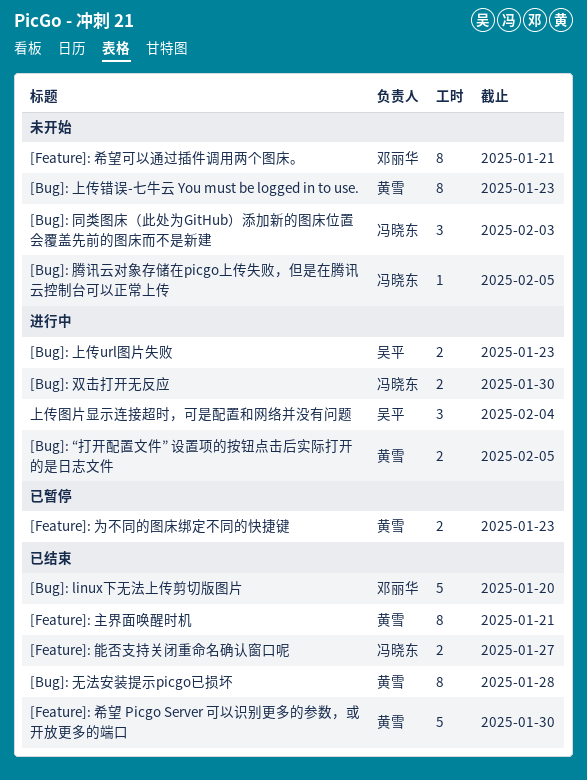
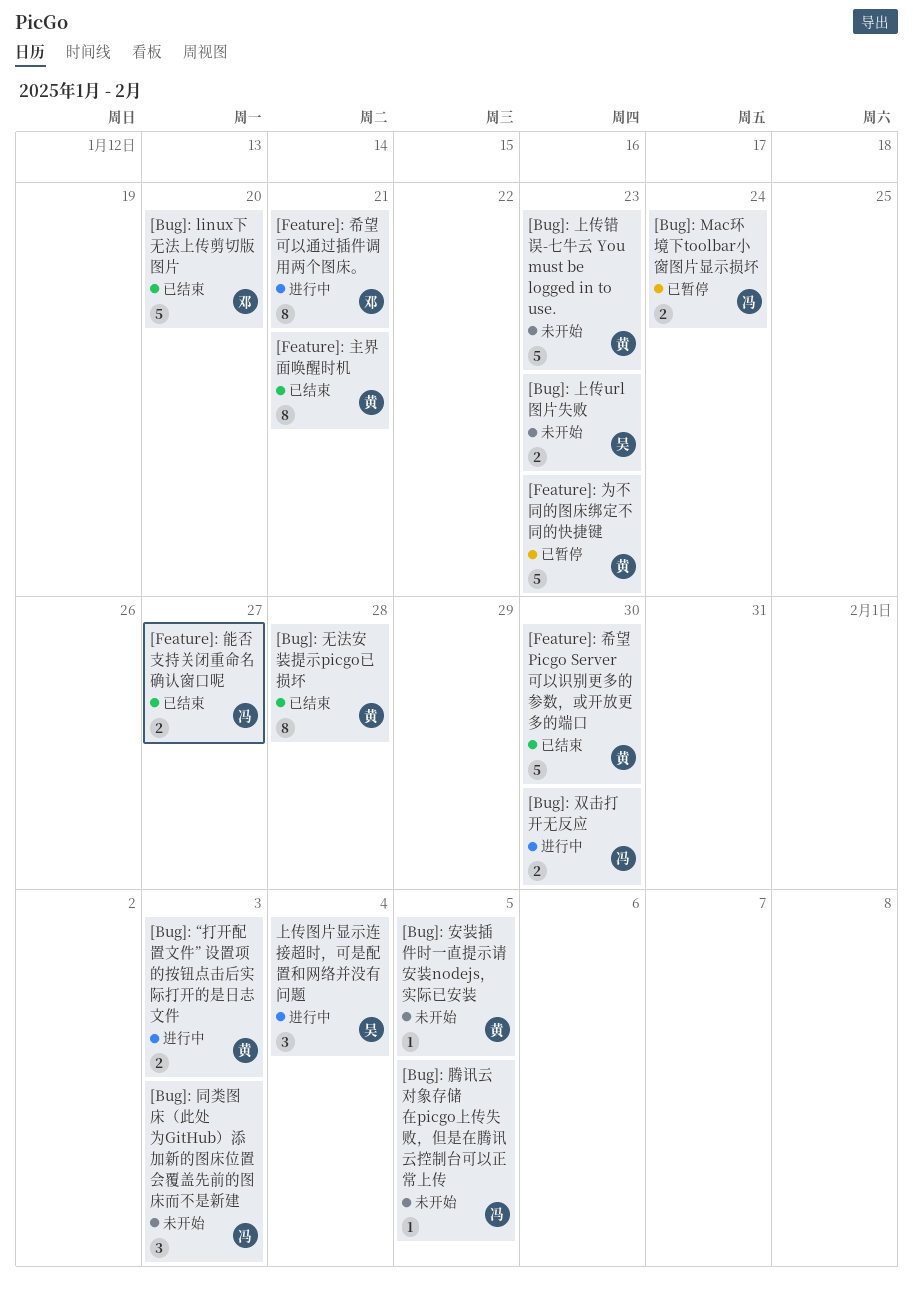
[Bug]: Mac环境下toolbar小窗图片显示损坏: none -> present
[Bug]: “打开配置文件” 设置项的按钮点击后实际打开的是日志文件, due: Feb 5 -> Feb 3
[Bug]: 上传url图片失败, status: 进行中 -> 未开始
[Bug]: 上传错误-七牛云 You must be logged in to use., estimate: 8 -> 5
[Bug]: 安装插件时一直提示请安装nodejs，实际已安装: none -> present
[Feature]: 为不同的图床绑定不同的快捷键, estimate: 2 -> 5
[Feature]: 希望可以通过插件调用两个图床。, status: 未开始 -> 进行中

